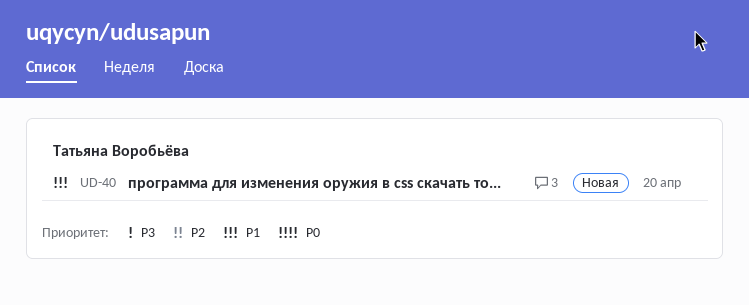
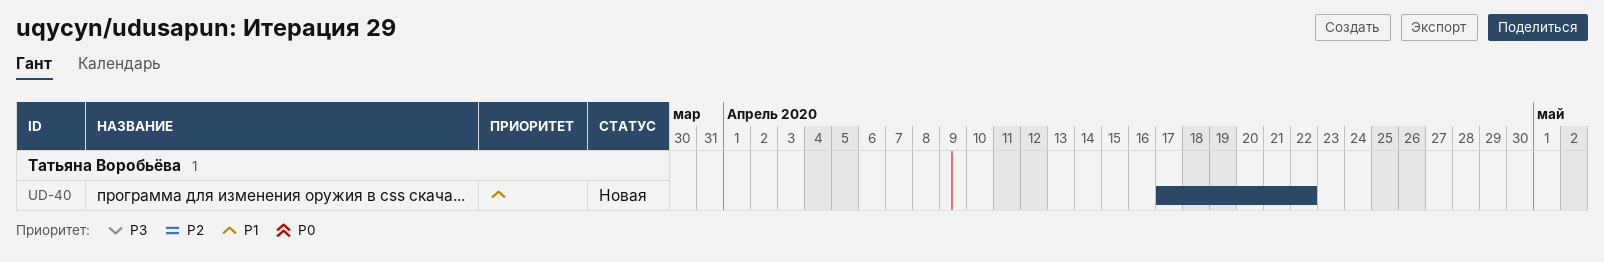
UD-40, due: Apr 20 -> Apr 22

